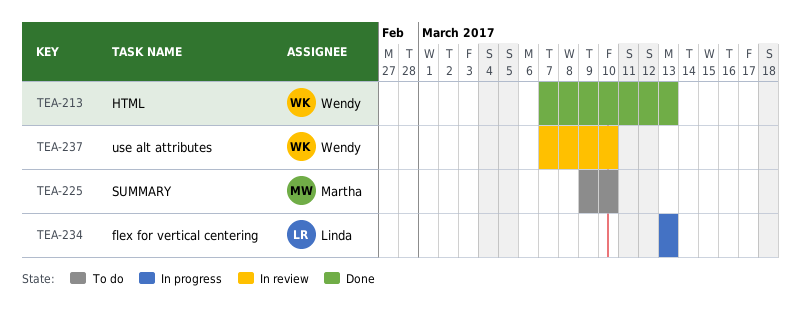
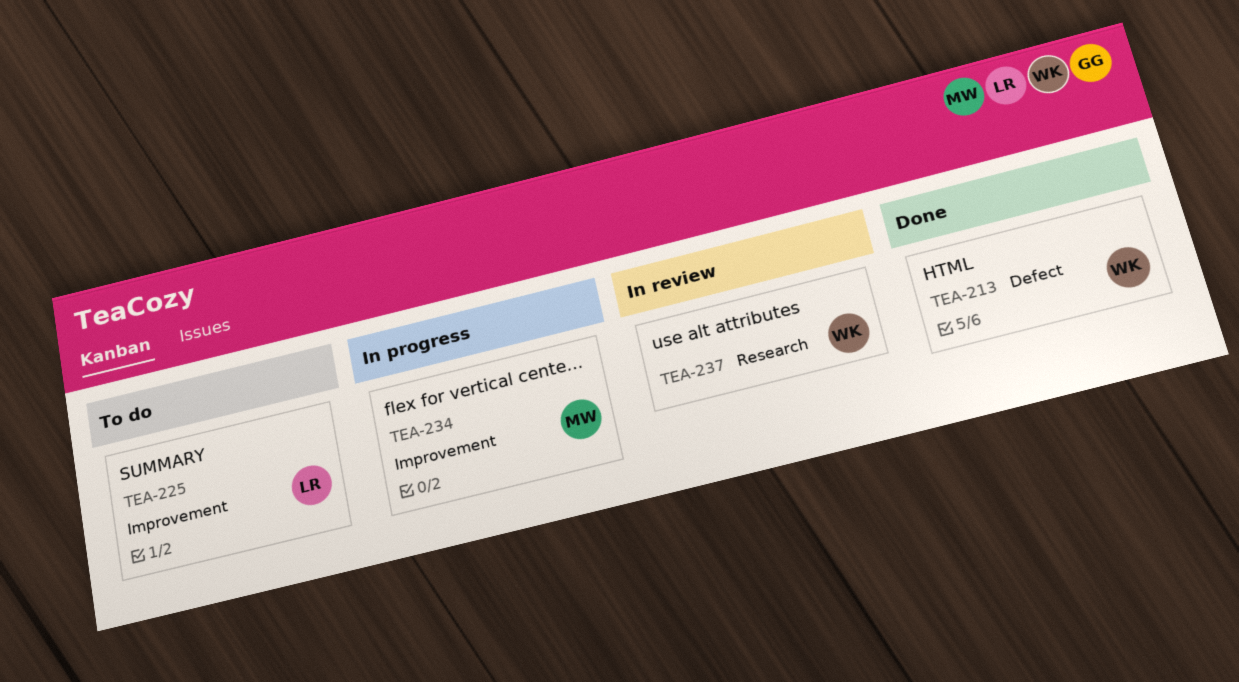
TEA-225, owner: Martha -> Linda
TEA-234, owner: Linda -> Martha

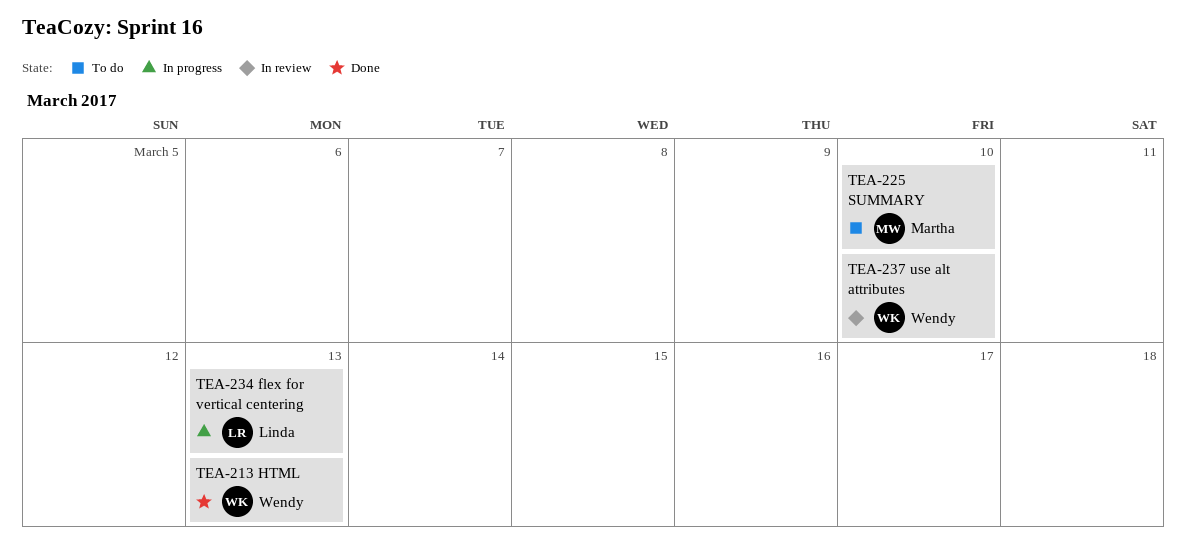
TEA-225, owner: Linda -> Martha
TEA-234, owner: Martha -> Linda

